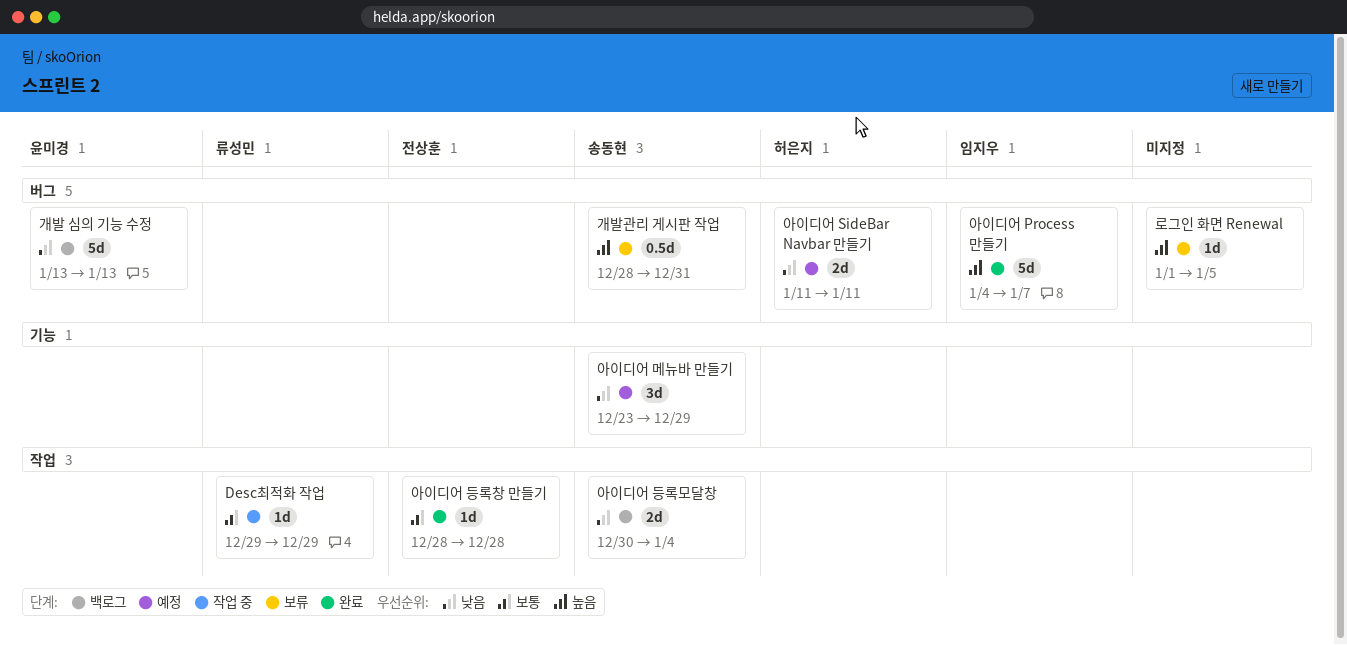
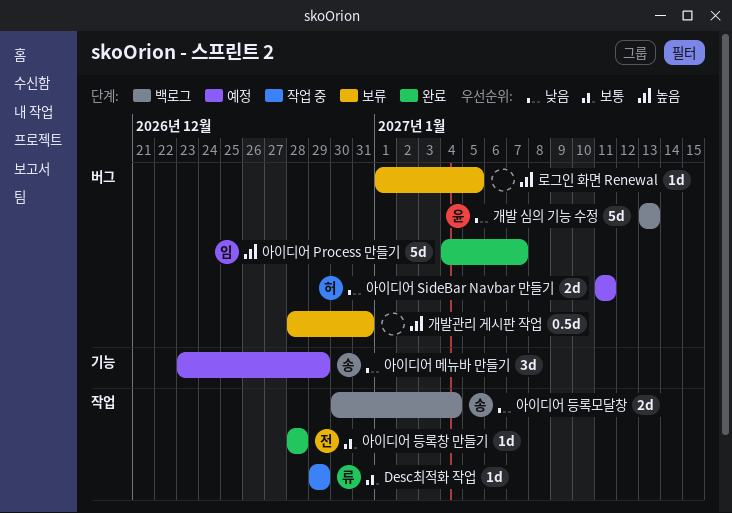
개발관리 게시판 작업, owner: 송동현 -> none

